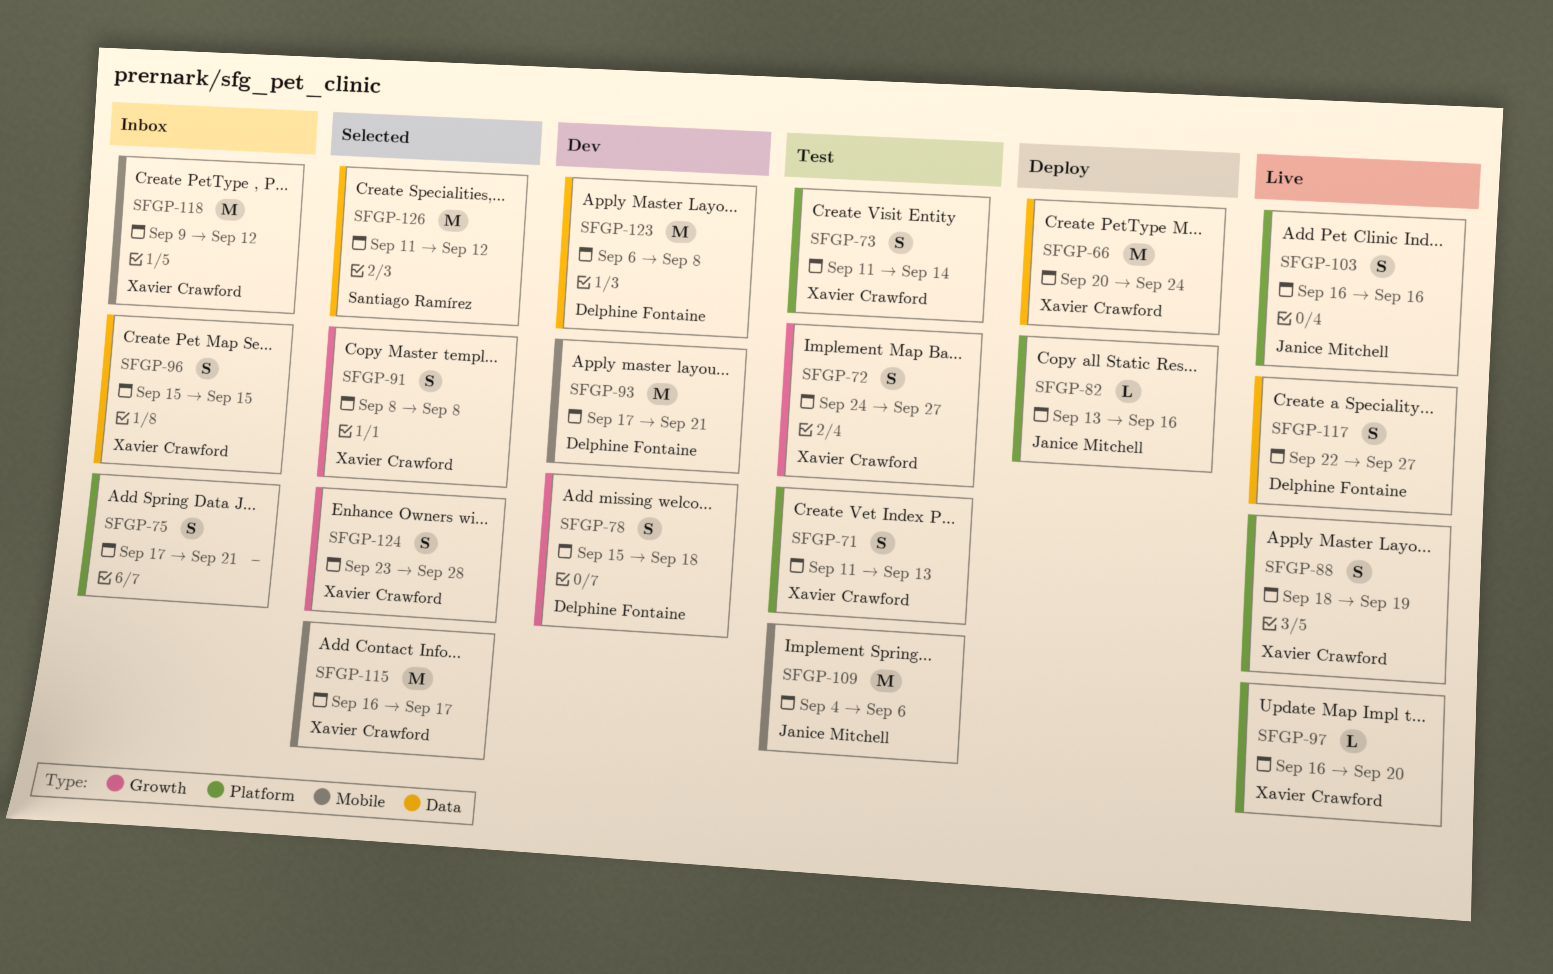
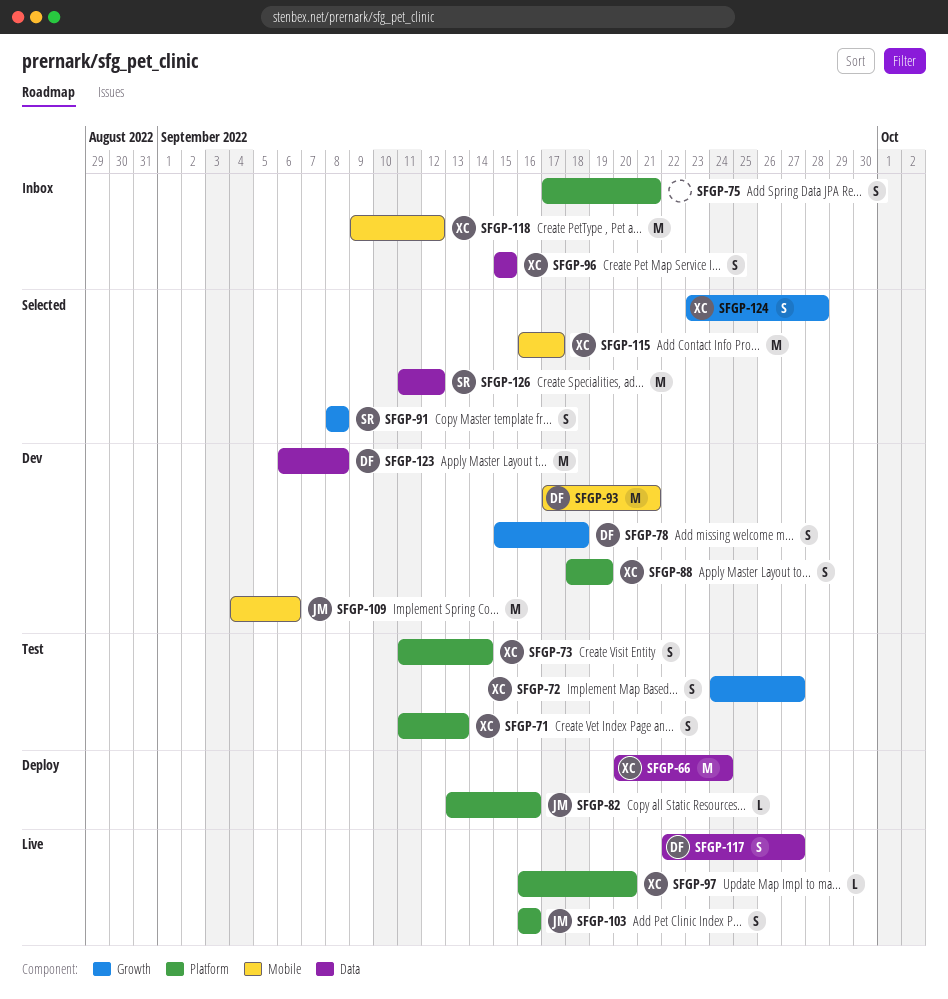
SFGP-88, status: Live -> Dev
SFGP-91, owner: Xavier Crawford -> Santiago Ramírez
SFGP-109, status: Test -> Dev

